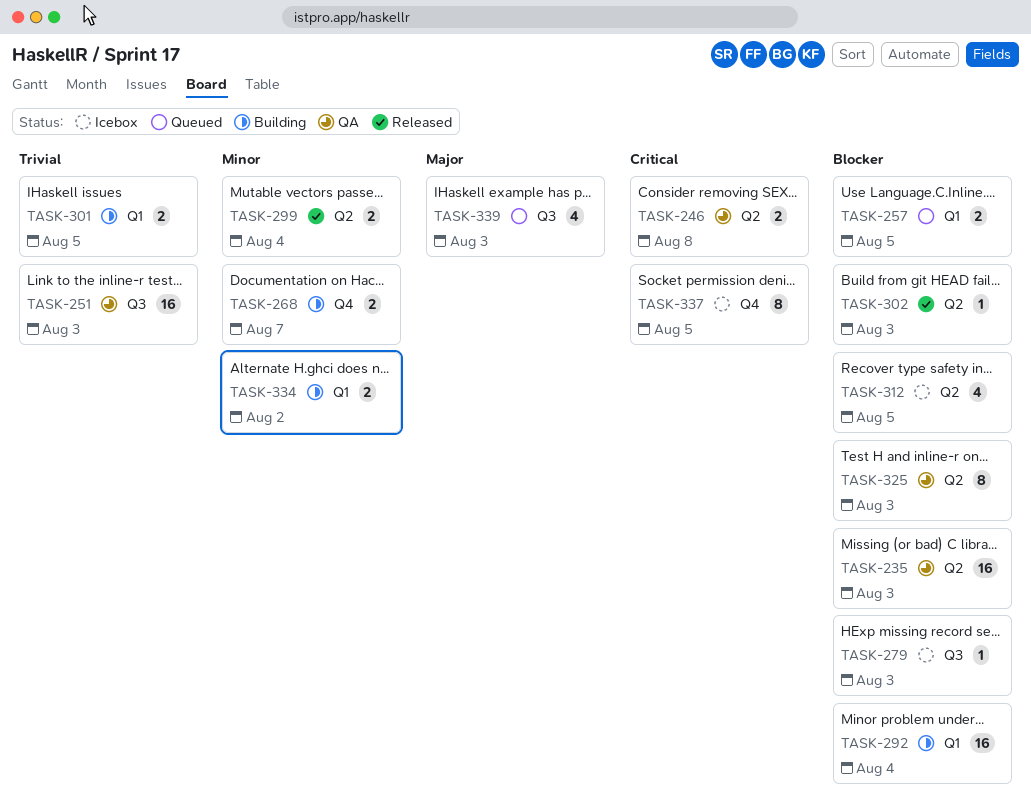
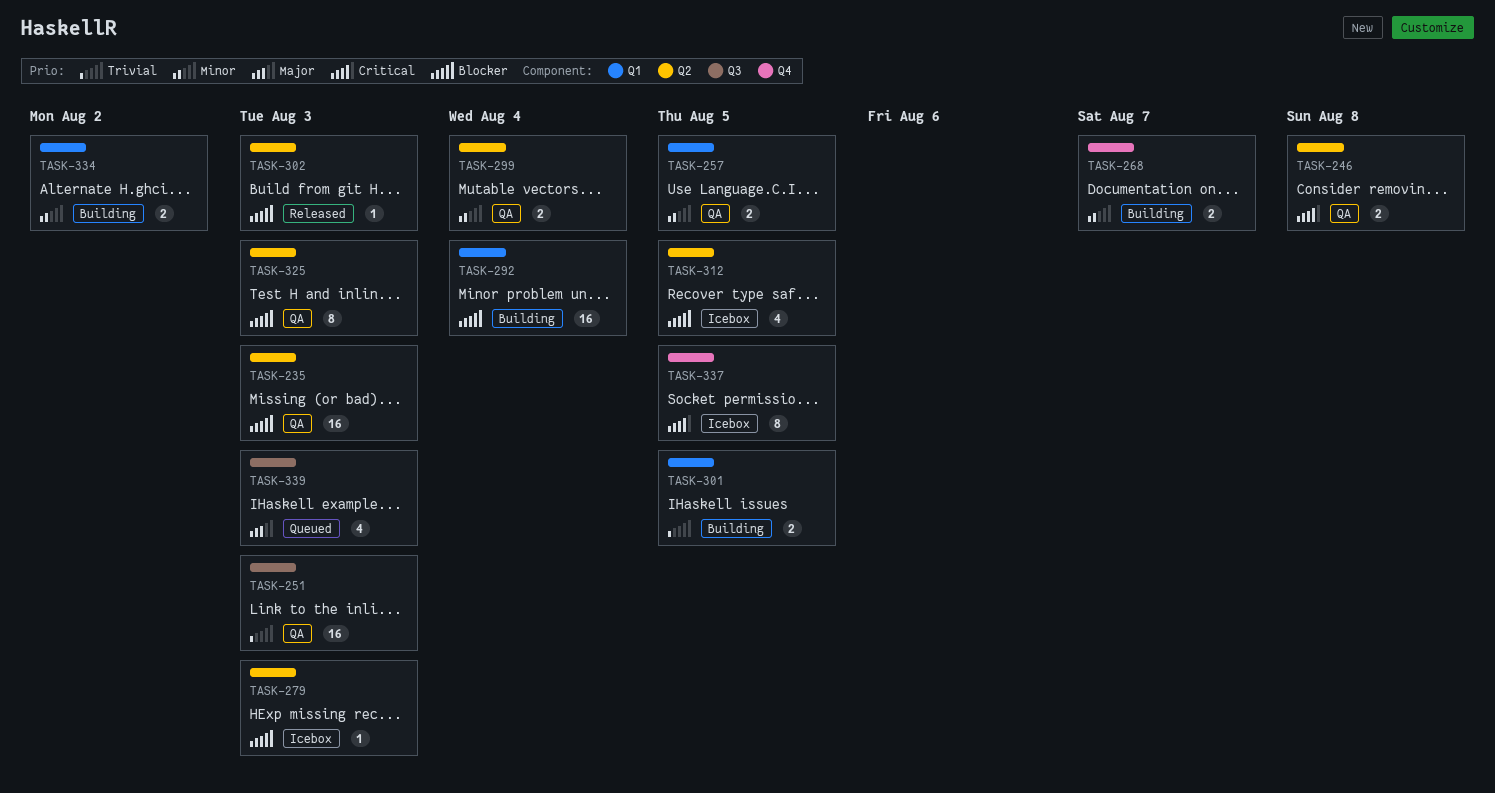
TASK-257, status: Queued -> QA
TASK-257, priority: Blocker -> Minor
TASK-279, label: Q3 -> Q2
TASK-299, status: Released -> QA

